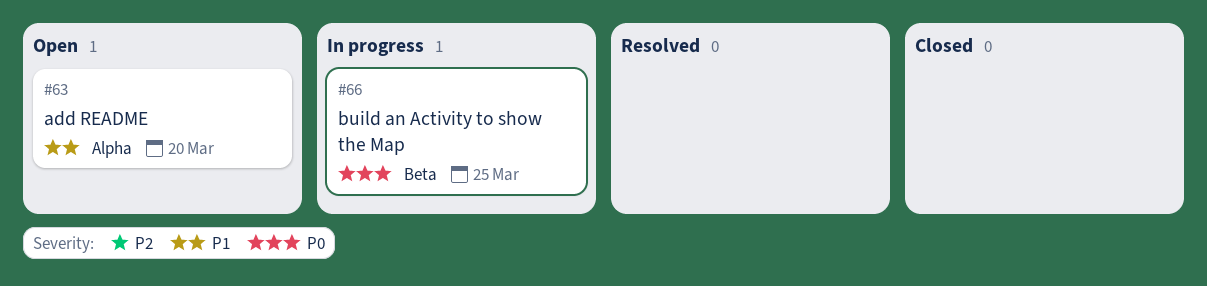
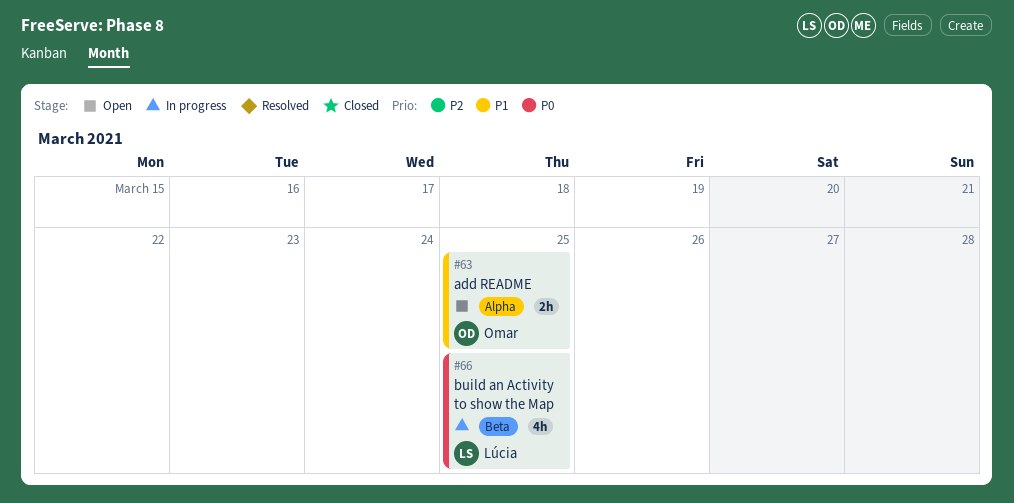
#63, due: Mar 20 -> Mar 25

